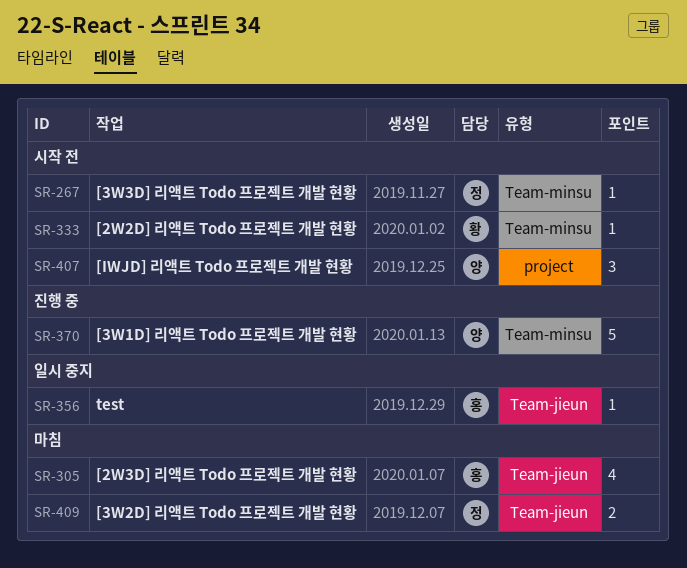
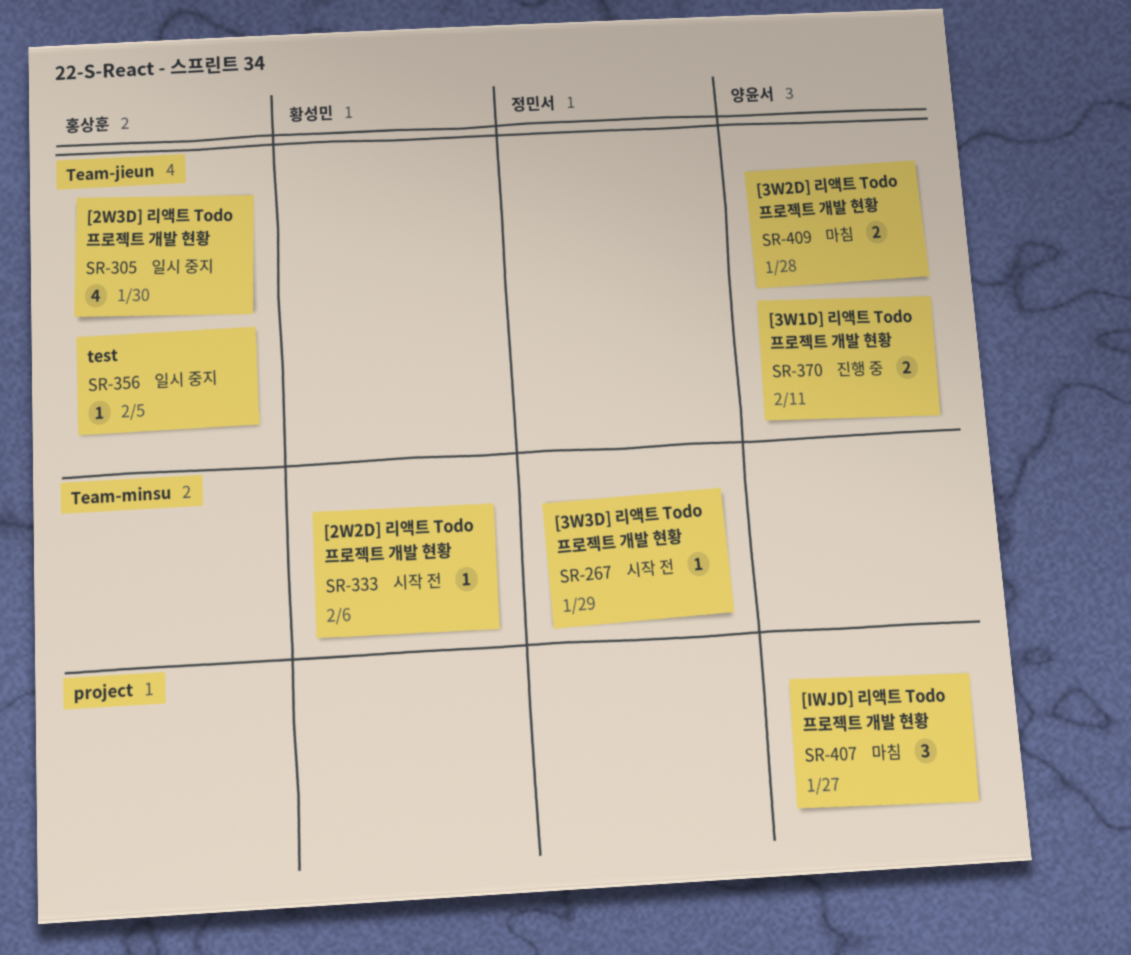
SR-305, status: 마침 -> 일시 중지
SR-370, label: Team-minsu -> Team-jieun
SR-370, estimate: 5 -> 2
SR-407, status: 시작 전 -> 마침
SR-409, owner: 정민서 -> 양윤서

